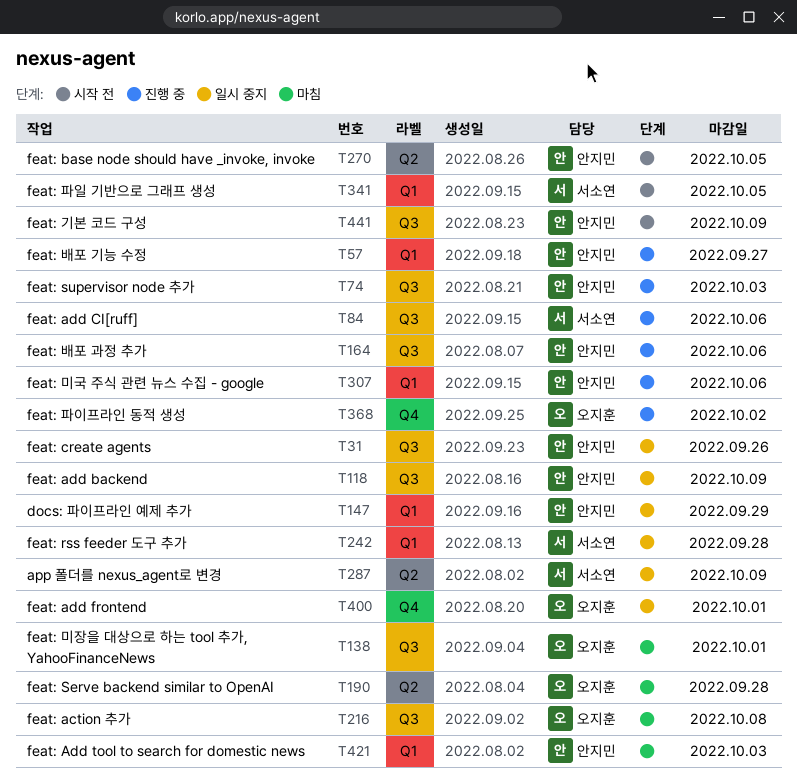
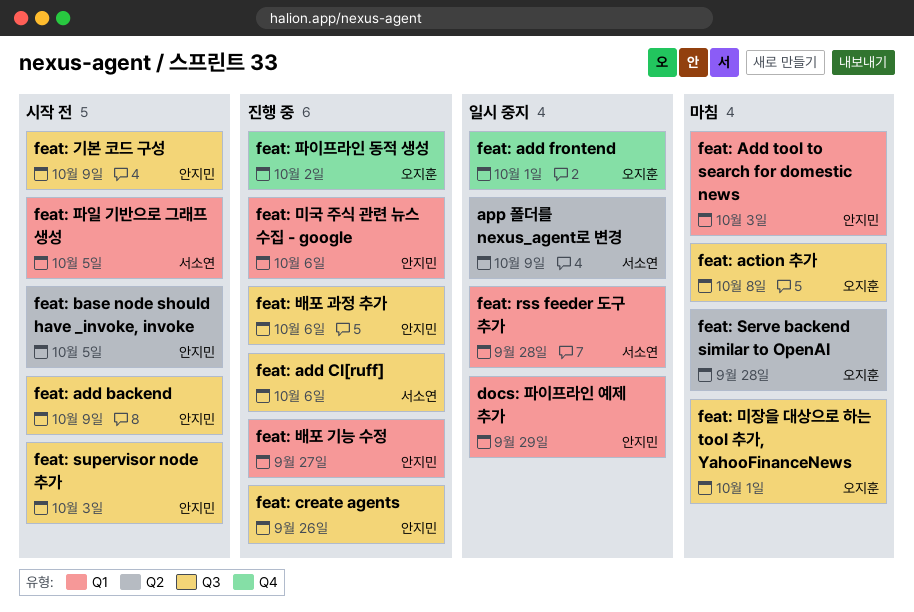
feat: add backend, status: 일시 중지 -> 시작 전
feat: create agents, status: 일시 중지 -> 진행 중
feat: supervisor node 추가, status: 진행 중 -> 시작 전

